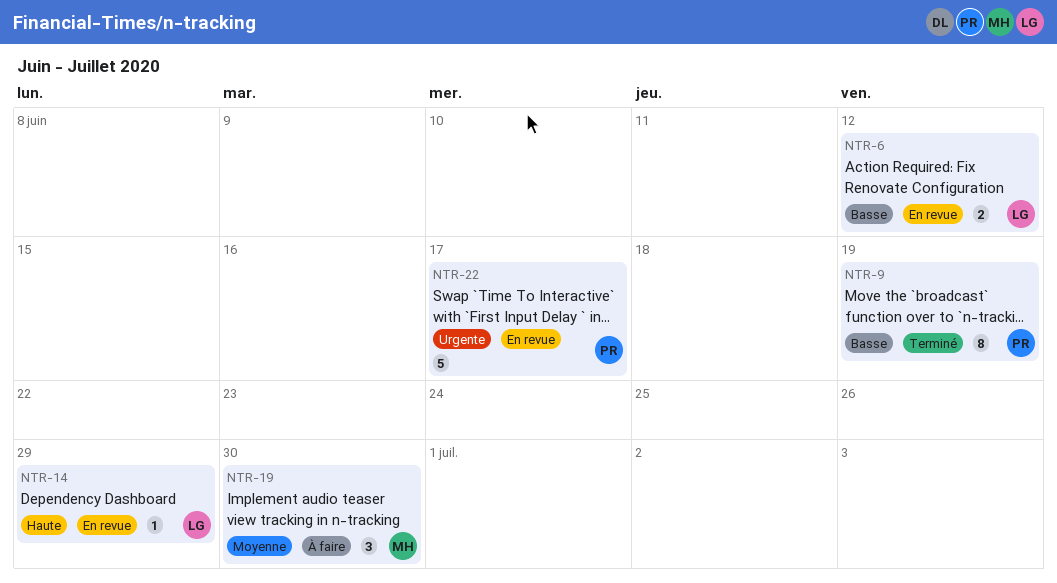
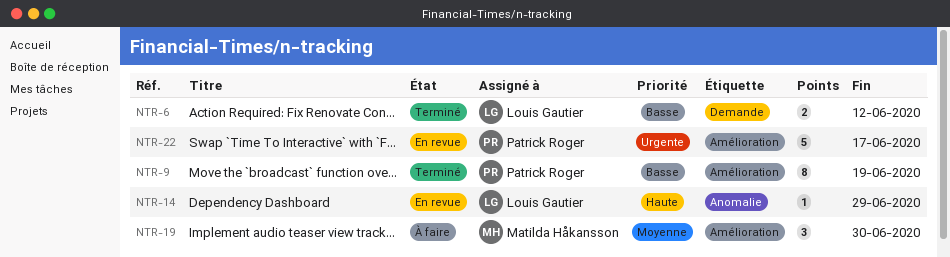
NTR-6, status: En revue -> Terminé

